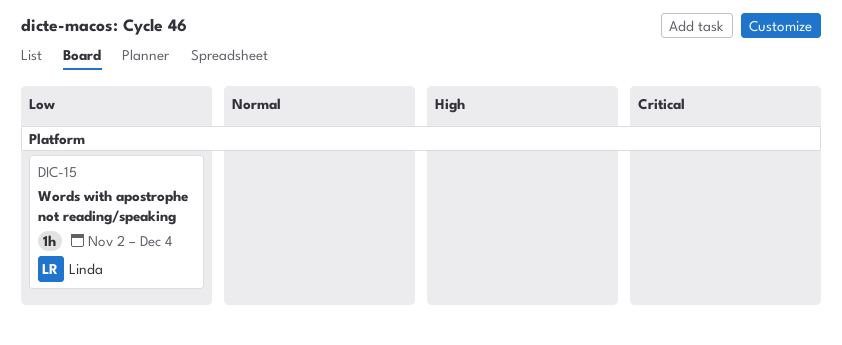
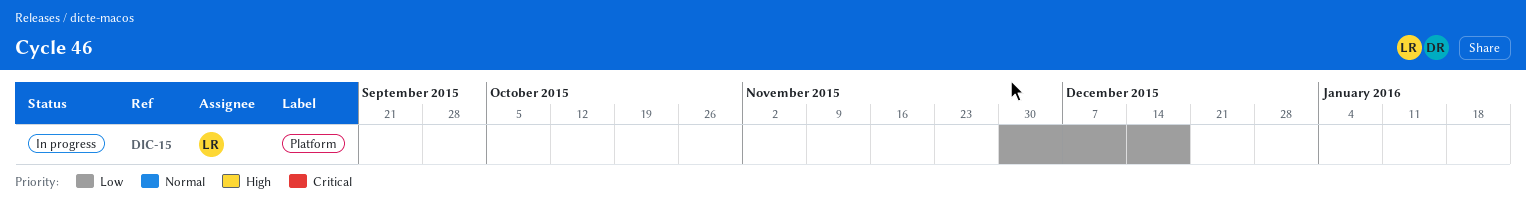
DIC-15, start: Nov 2 -> Nov 30
DIC-15, due: Dec 4 -> Dec 18

